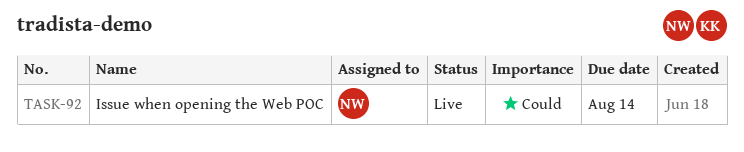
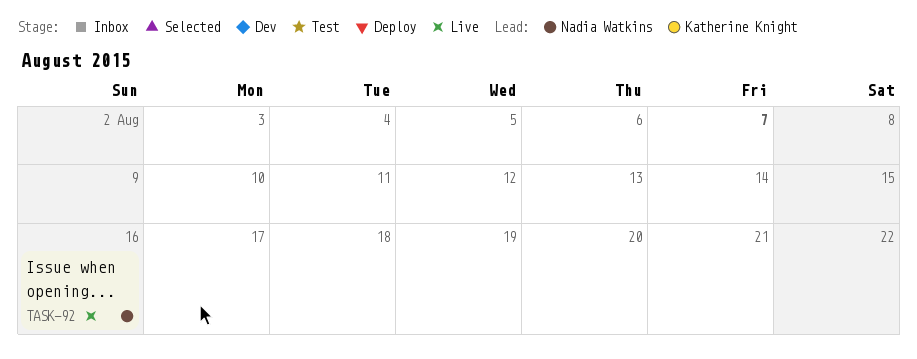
TASK-92, due: Aug 14 -> Aug 16

